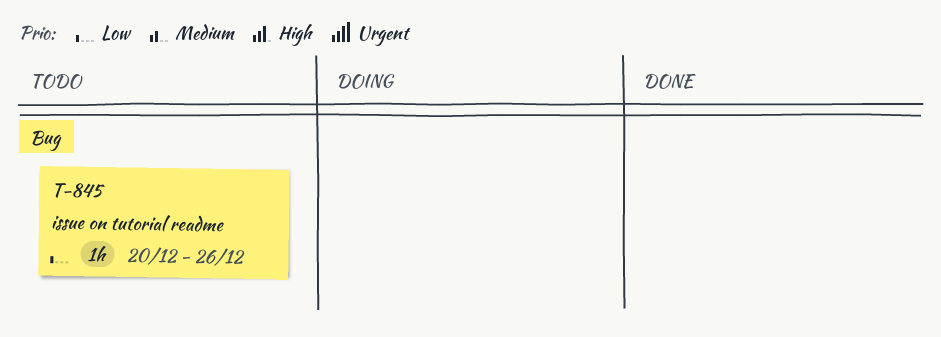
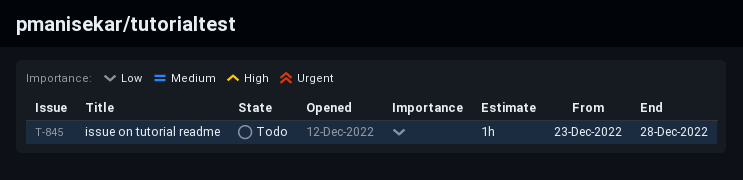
T-845, start: Dec 20 -> Dec 23
T-845, due: Dec 26 -> Dec 28

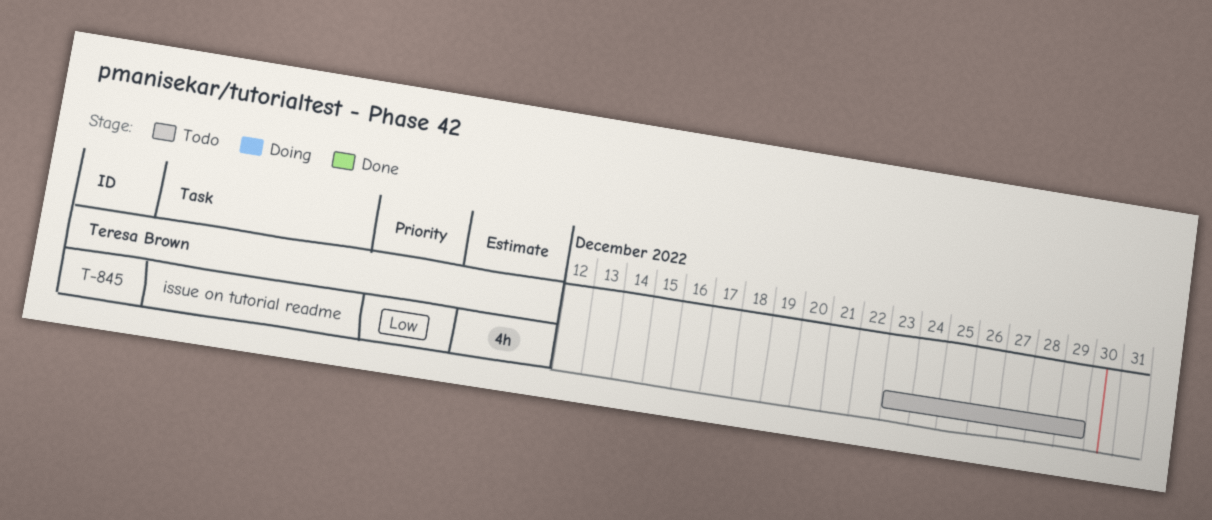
T-845, estimate: 1h -> 4h
T-845, due: Dec 28 -> Dec 29

